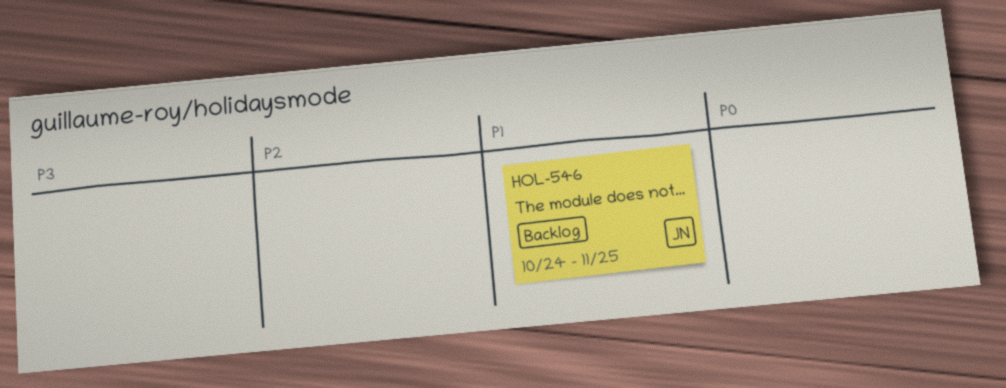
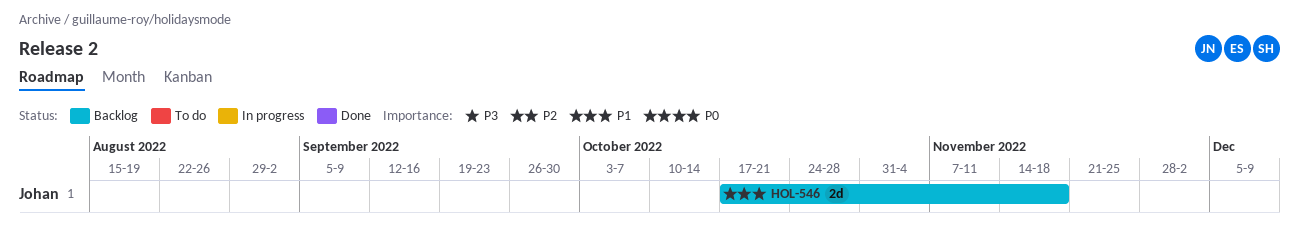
HOL-546, start: Oct 24 -> Oct 17
HOL-546, due: Nov 25 -> Nov 18

